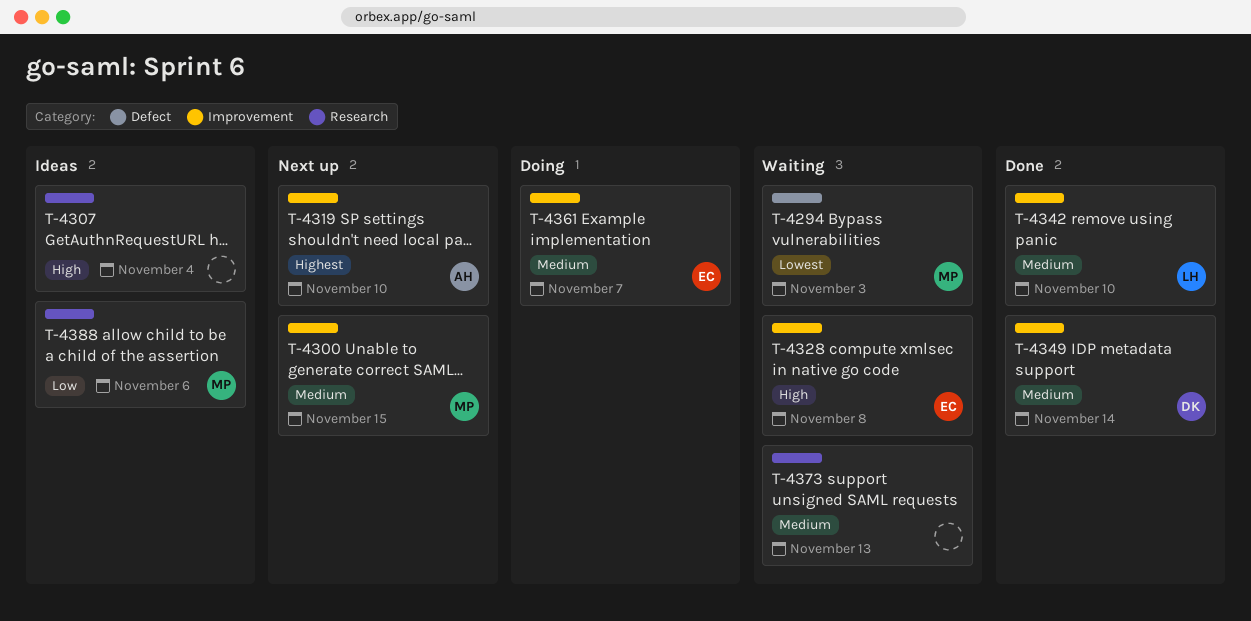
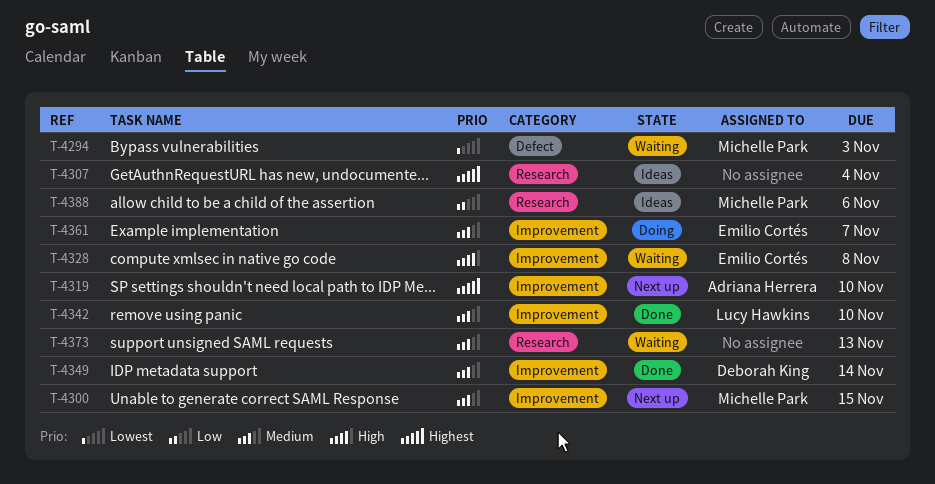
T-4307, priority: High -> Highest

